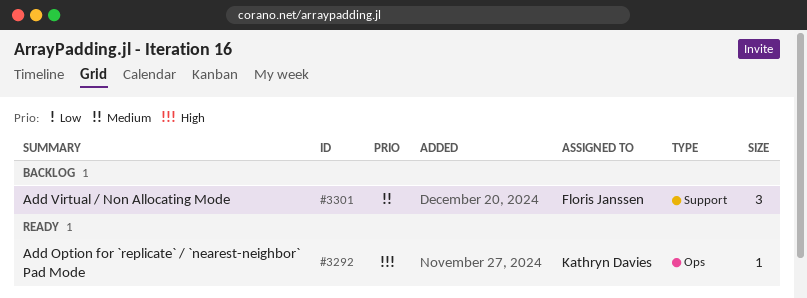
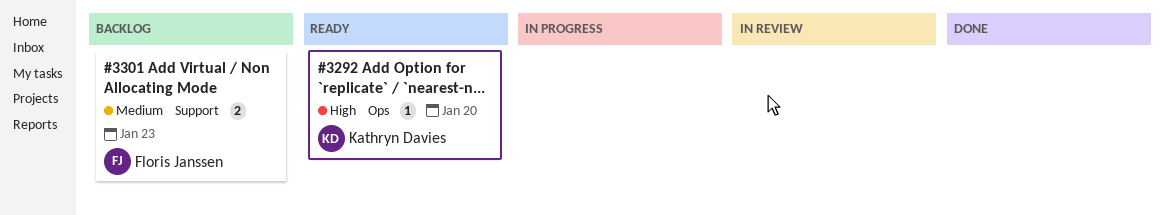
#3301, estimate: 3 -> 2

